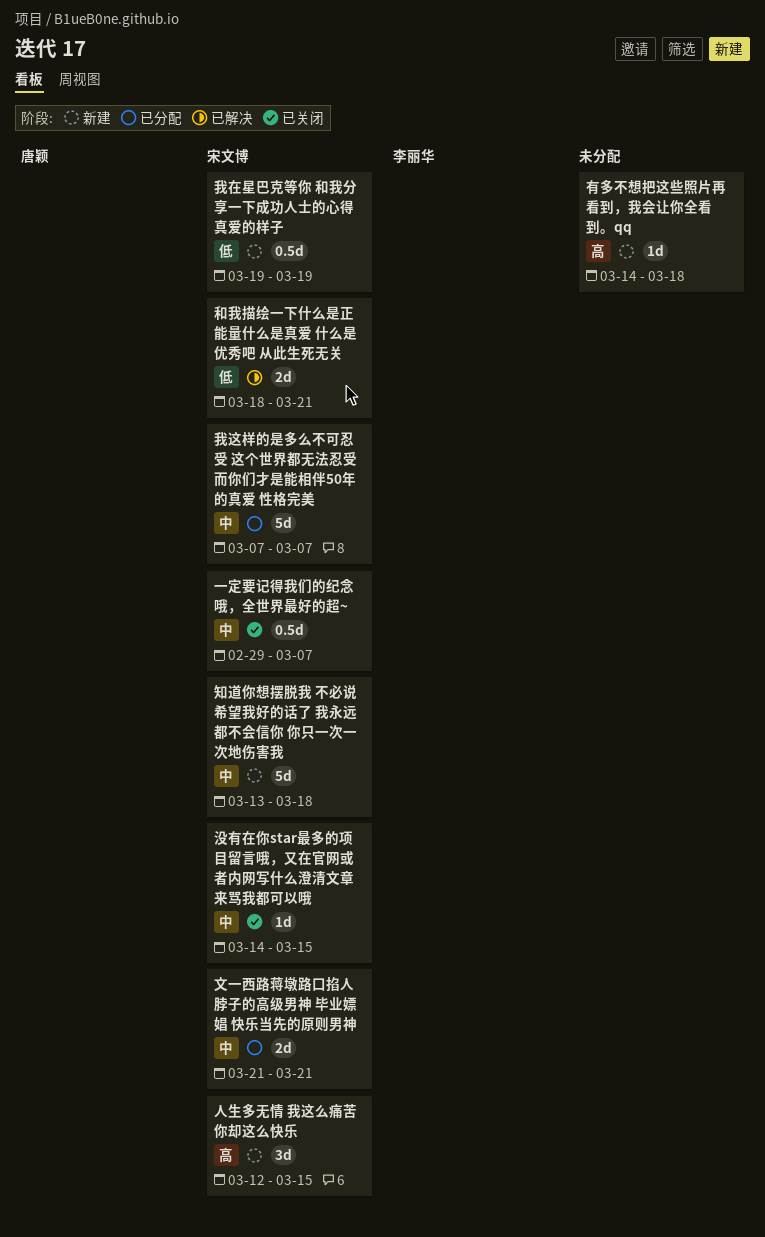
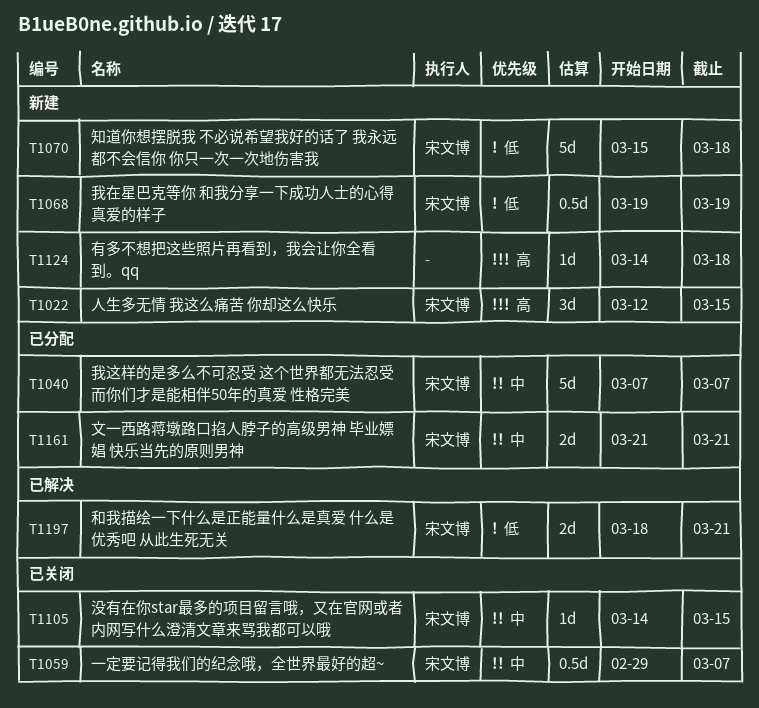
知道你想摆脱我 不必说希望我好的话了 我永远都不会信你 你只一次一次地伤害我, priority: 中 -> 低
知道你想摆脱我 不必说希望我好的话了 我永远都不会信你 你只一次一次地伤害我, start: Mar 13 -> Mar 15

